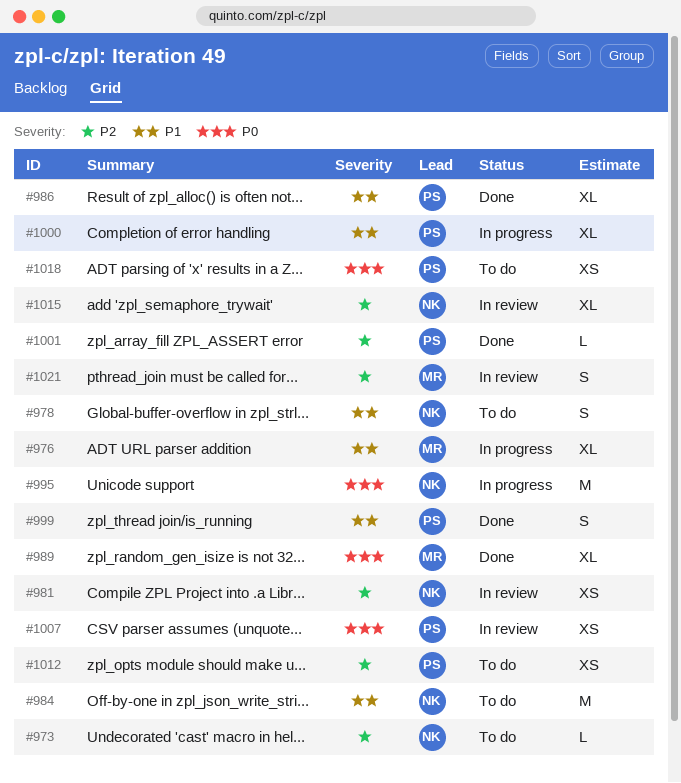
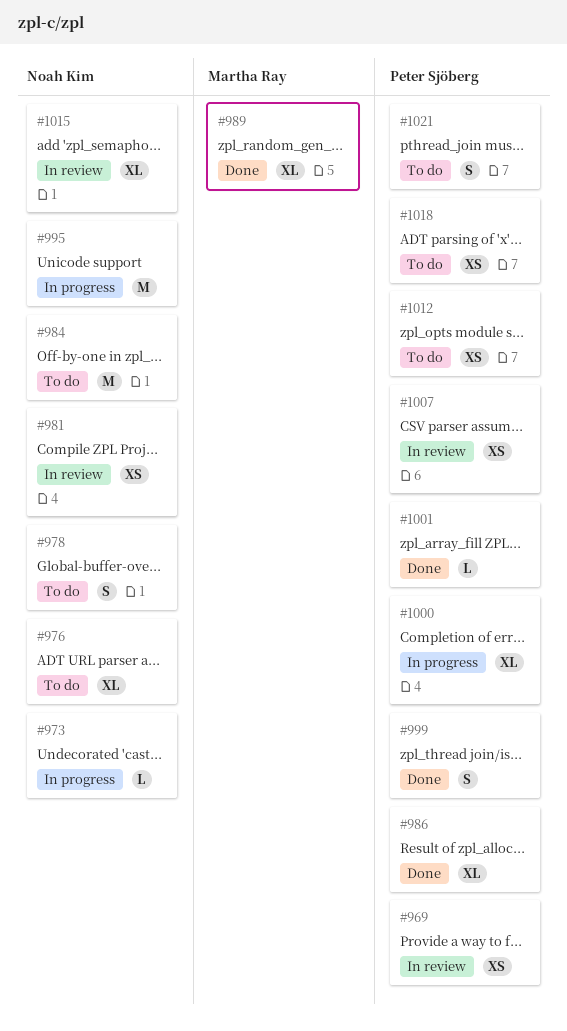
#969: none -> present
#973, status: To do -> In progress
#976, status: In progress -> To do
#976, owner: Martha Ray -> Noah Kim
#1021, status: In review -> To do
#1021, owner: Martha Ray -> Peter Sjöberg

